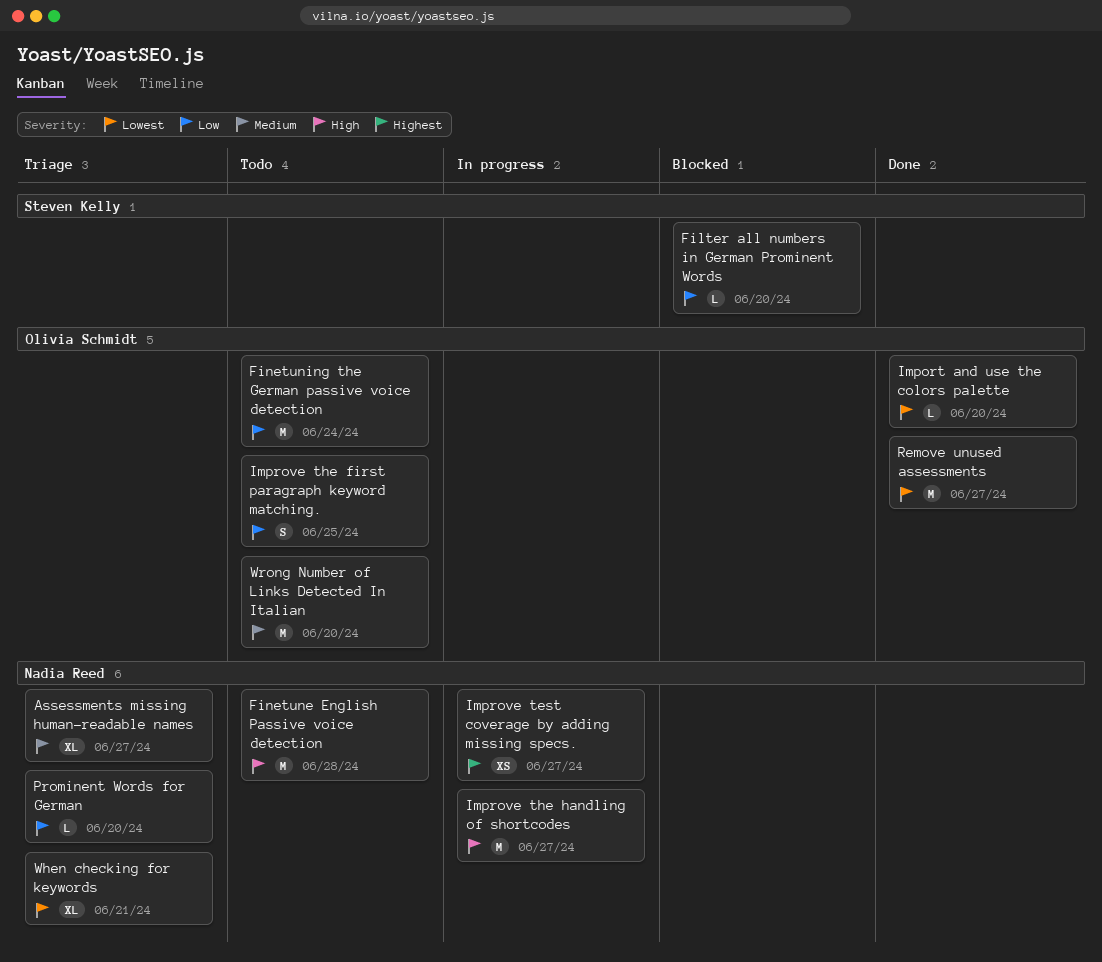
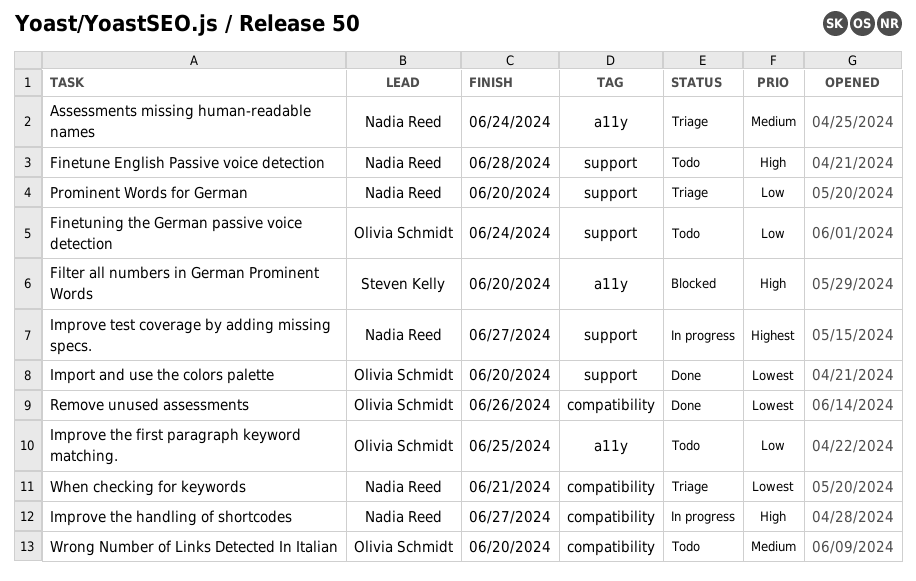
Assessments missing human-readable names, due: Jun 27 -> Jun 24
Filter all numbers in German Prominent Words, priority: Low -> High
Remove unused assessments, due: Jun 27 -> Jun 26

